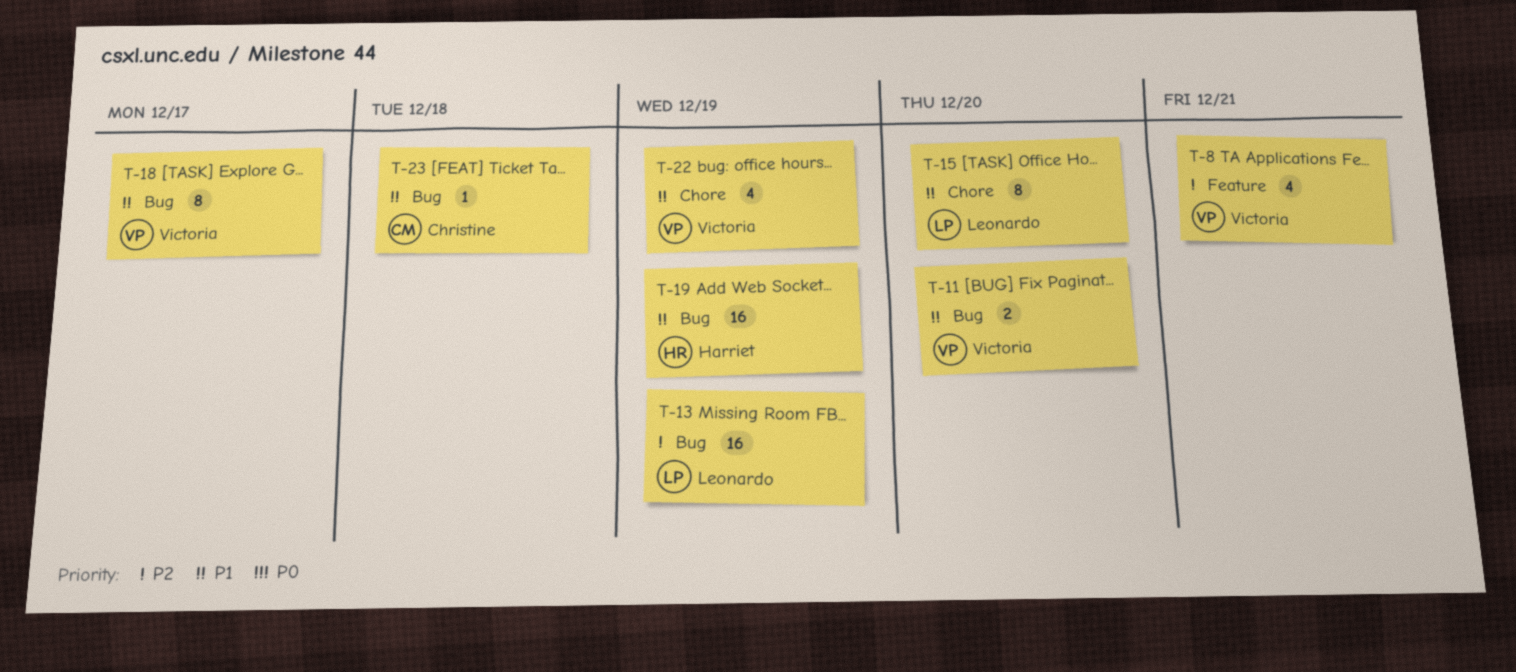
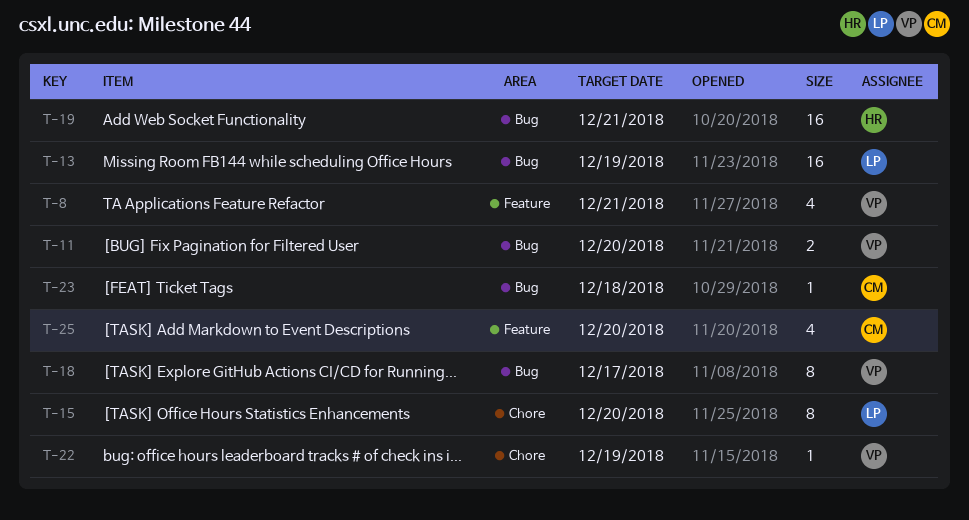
T-19, due: Dec 19 -> Dec 21
T-22, estimate: 4 -> 1
T-25: none -> present

